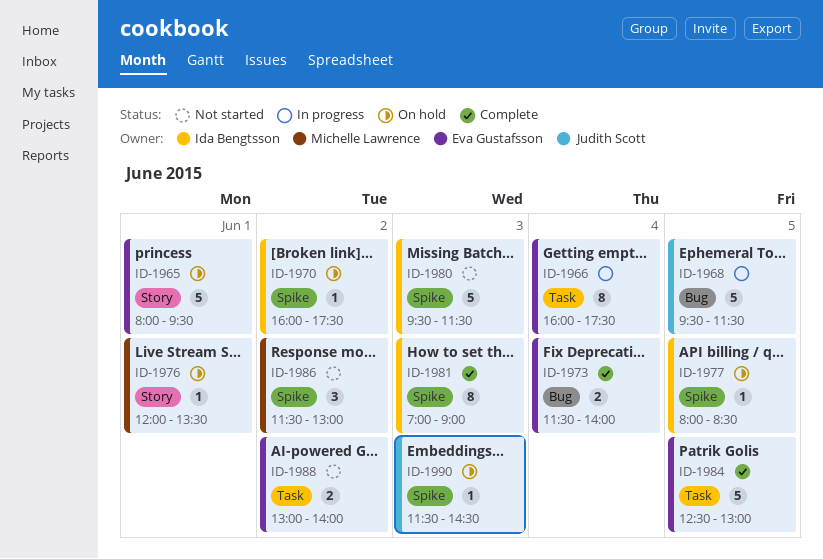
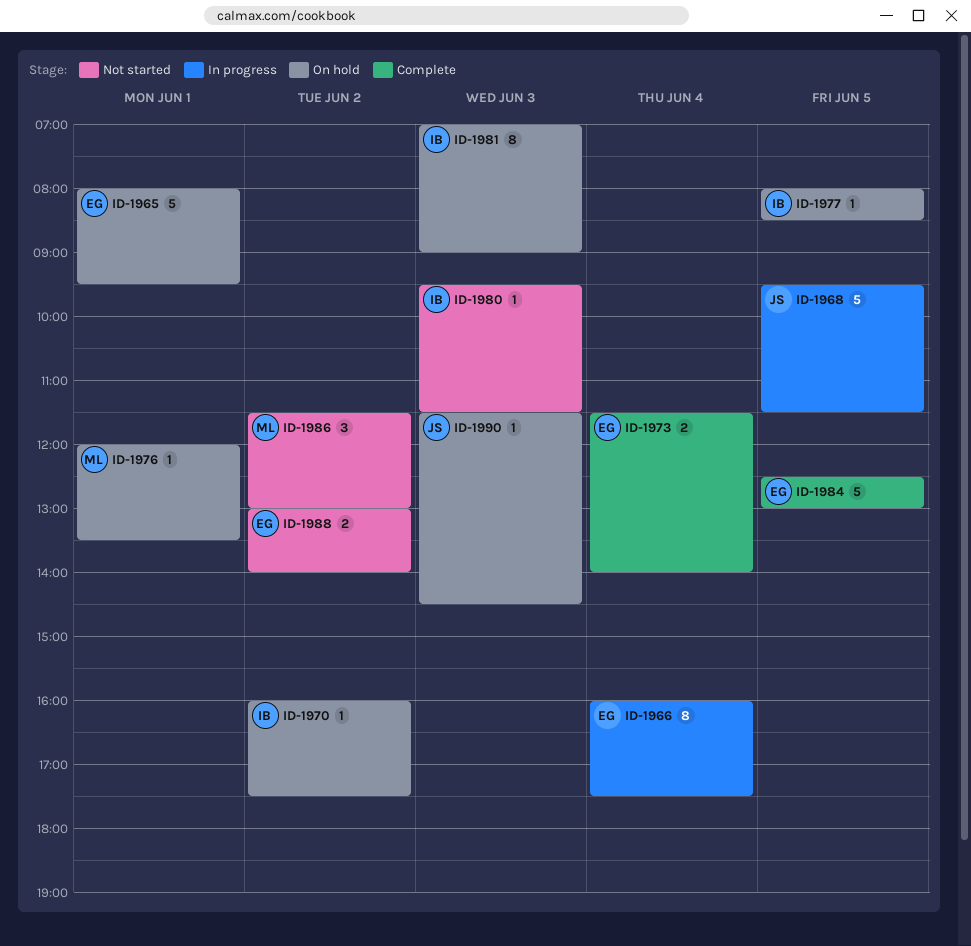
ID-1980, estimate: 5 -> 1
ID-1981, status: Complete -> On hold

